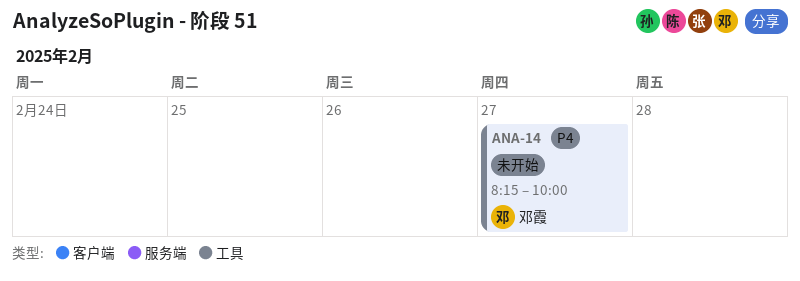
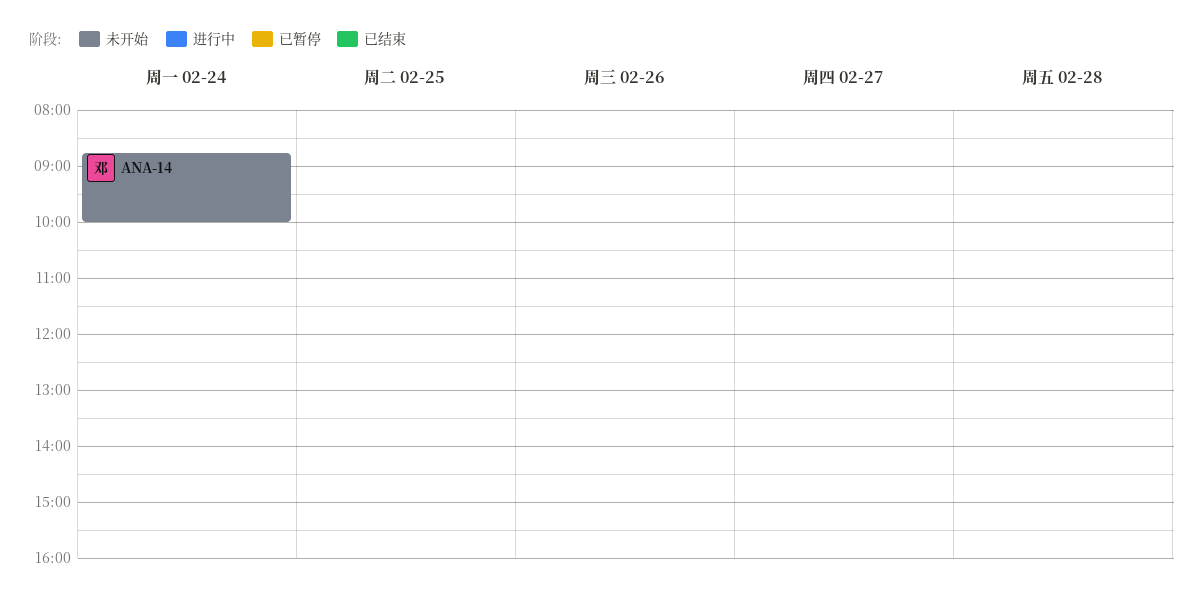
ANA-14, day: Feb 27 -> Feb 24
ANA-14, begins: 08:15 -> 08:45

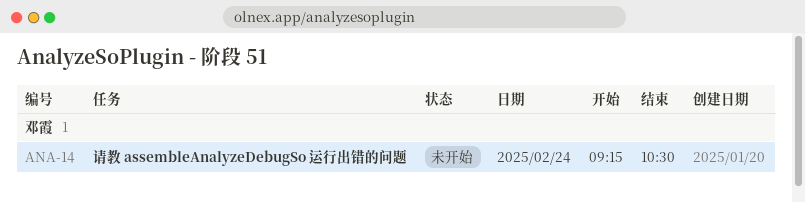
ANA-14, begins: 08:45 -> 09:15
ANA-14, ends: 10:00 -> 10:30

